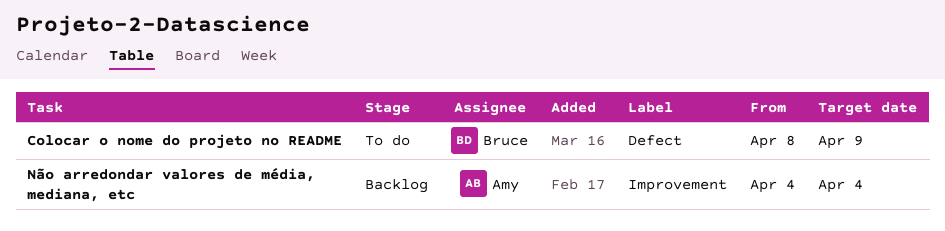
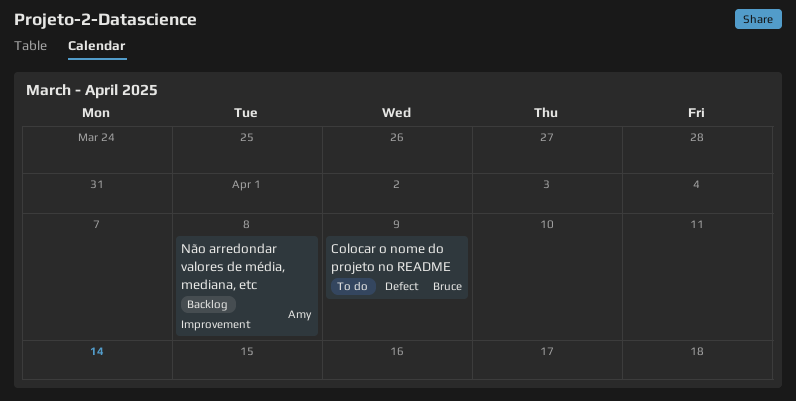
Não arredondar valores de média, mediana, etc, due: Apr 4 -> Apr 8

